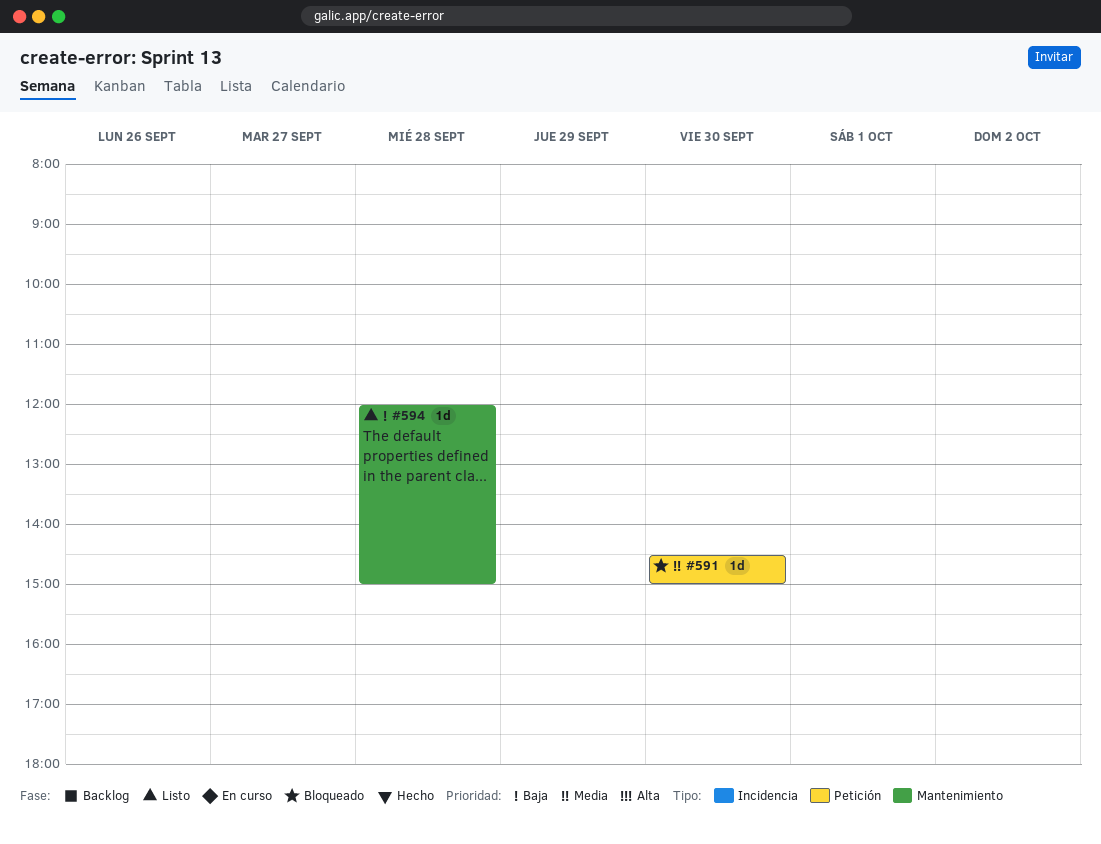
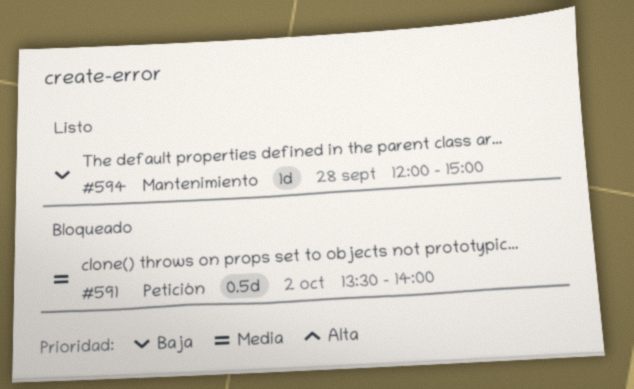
#591, estimate: 1d -> 0.5d
#591, day: Sep 30 -> Oct 2
#591, begins: 14:30 -> 13:30
#591, ends: 15:00 -> 14:00

